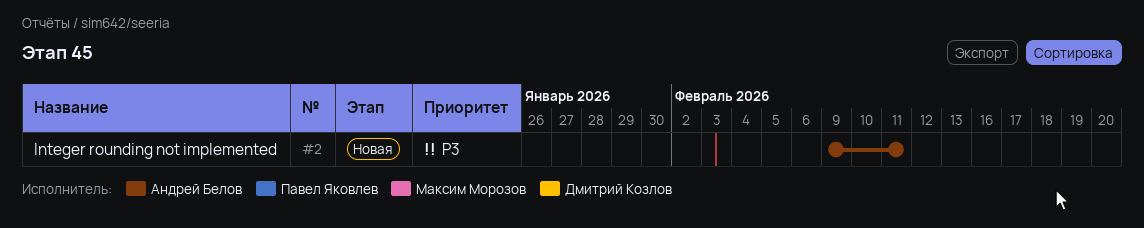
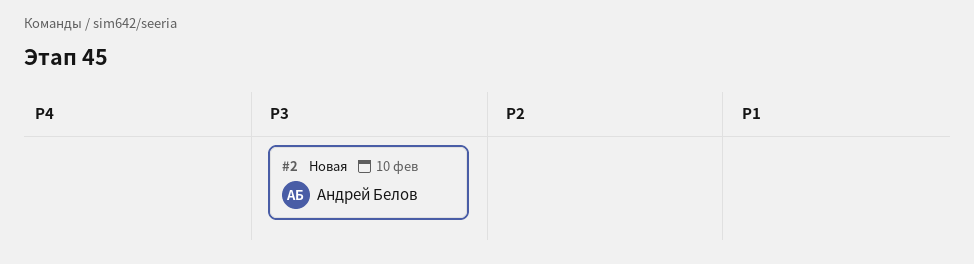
#2, due: Feb 11 -> Feb 10

